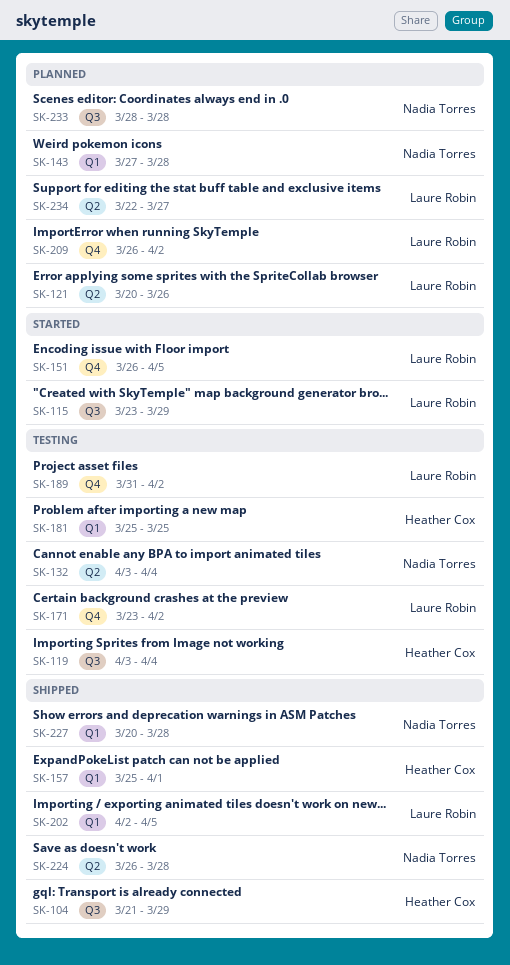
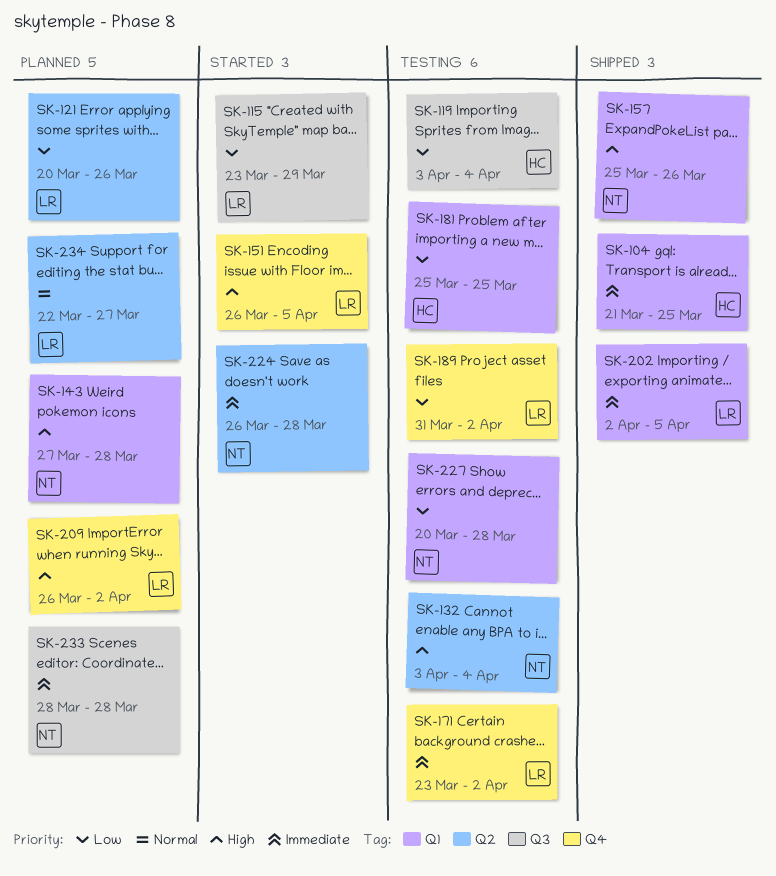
SK-104, label: Q3 -> Q1
SK-104, due: Mar 29 -> Mar 25
SK-157, owner: Heather Cox -> Nadia Torres
SK-157, due: Apr 1 -> Mar 26
SK-224, status: Shipped -> Started
SK-227, status: Shipped -> Testing

